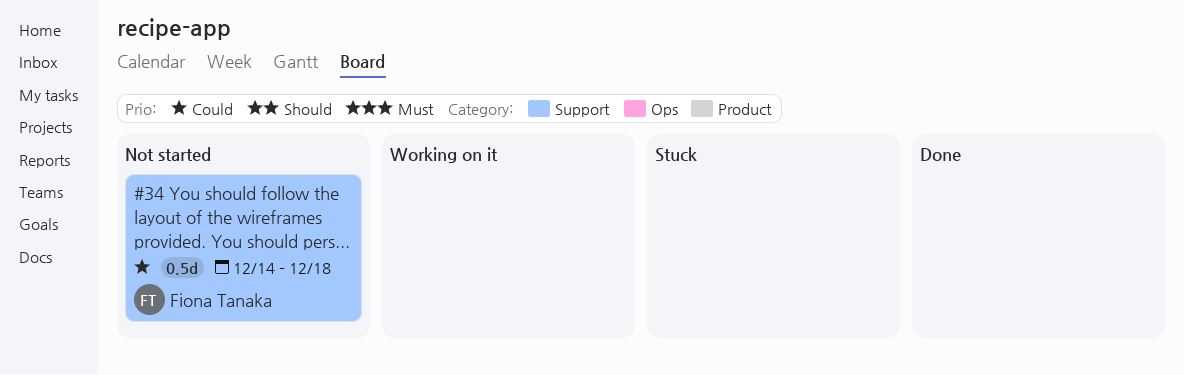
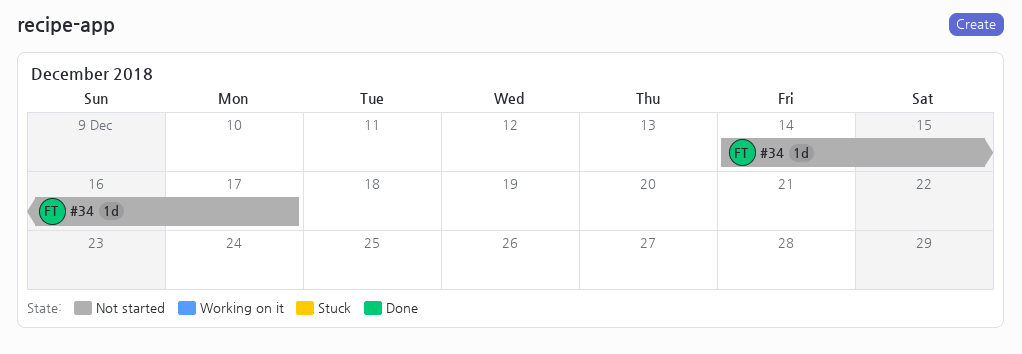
#34, estimate: 0.5d -> 1d
#34, due: Dec 18 -> Dec 17

